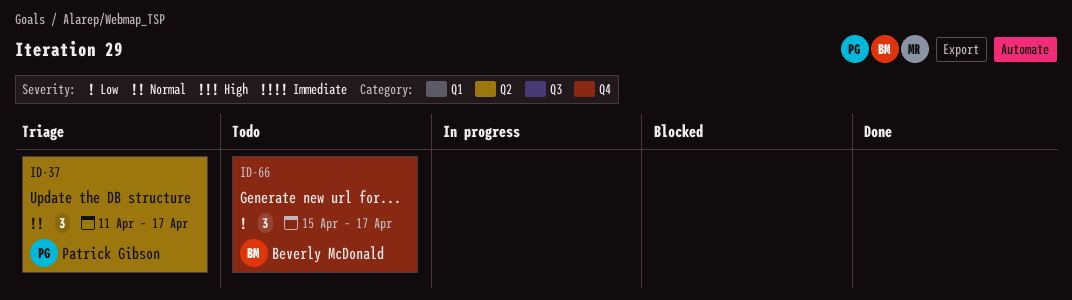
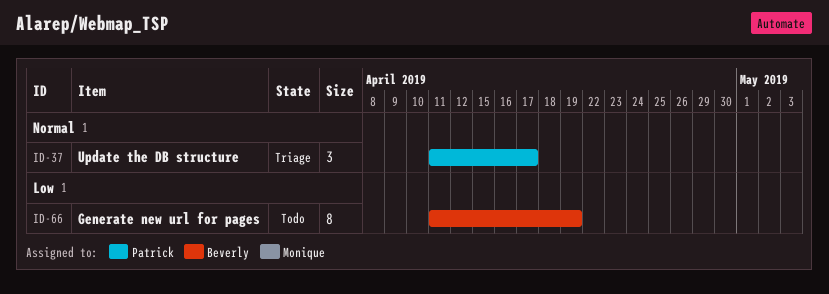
ID-66, estimate: 3 -> 8
ID-66, start: Apr 15 -> Apr 11
ID-66, due: Apr 17 -> Apr 19

